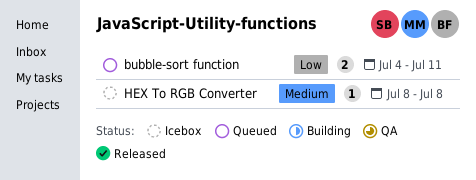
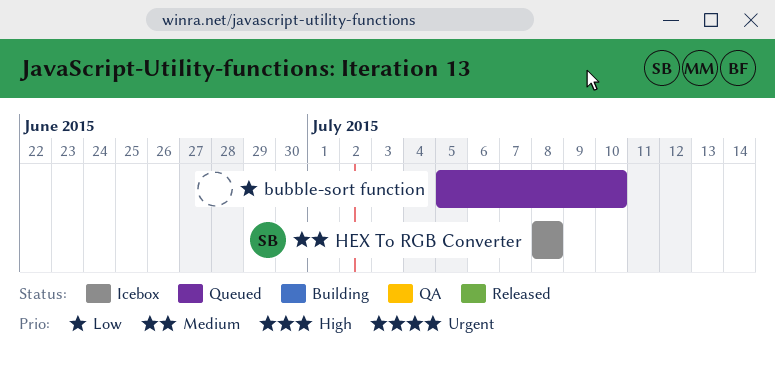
bubble-sort function, start: Jul 4 -> Jul 5
bubble-sort function, due: Jul 11 -> Jul 10

